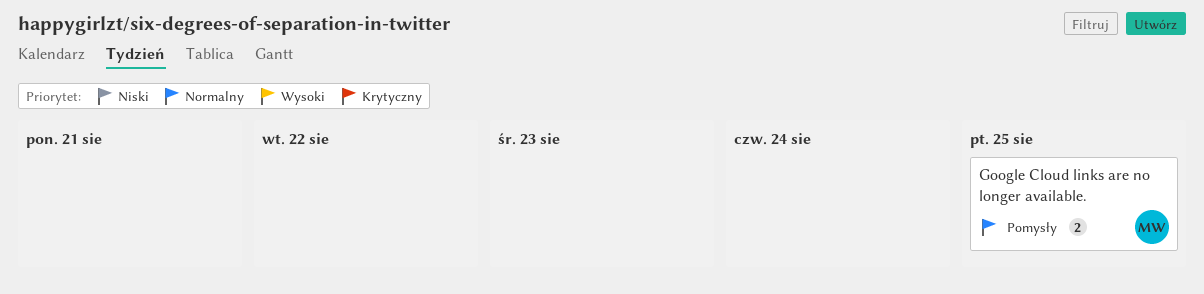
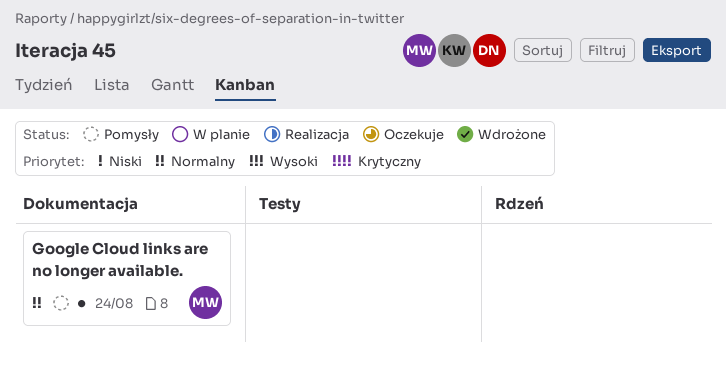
Google Cloud links are no longer available., estimate: 2 -> 1
Google Cloud links are no longer available., due: Aug 25 -> Aug 24

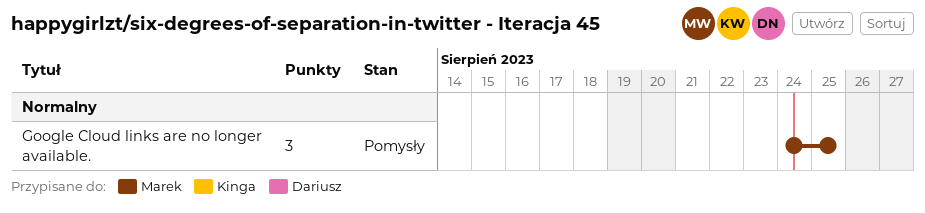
Google Cloud links are no longer available., estimate: 1 -> 3
Google Cloud links are no longer available., due: Aug 24 -> Aug 25

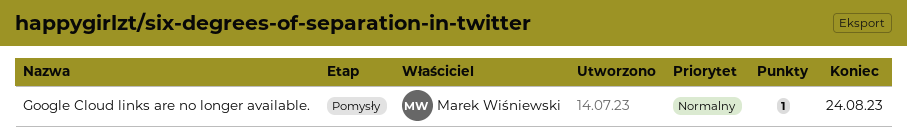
Google Cloud links are no longer available., estimate: 3 -> 1
Google Cloud links are no longer available., due: Aug 25 -> Aug 24

